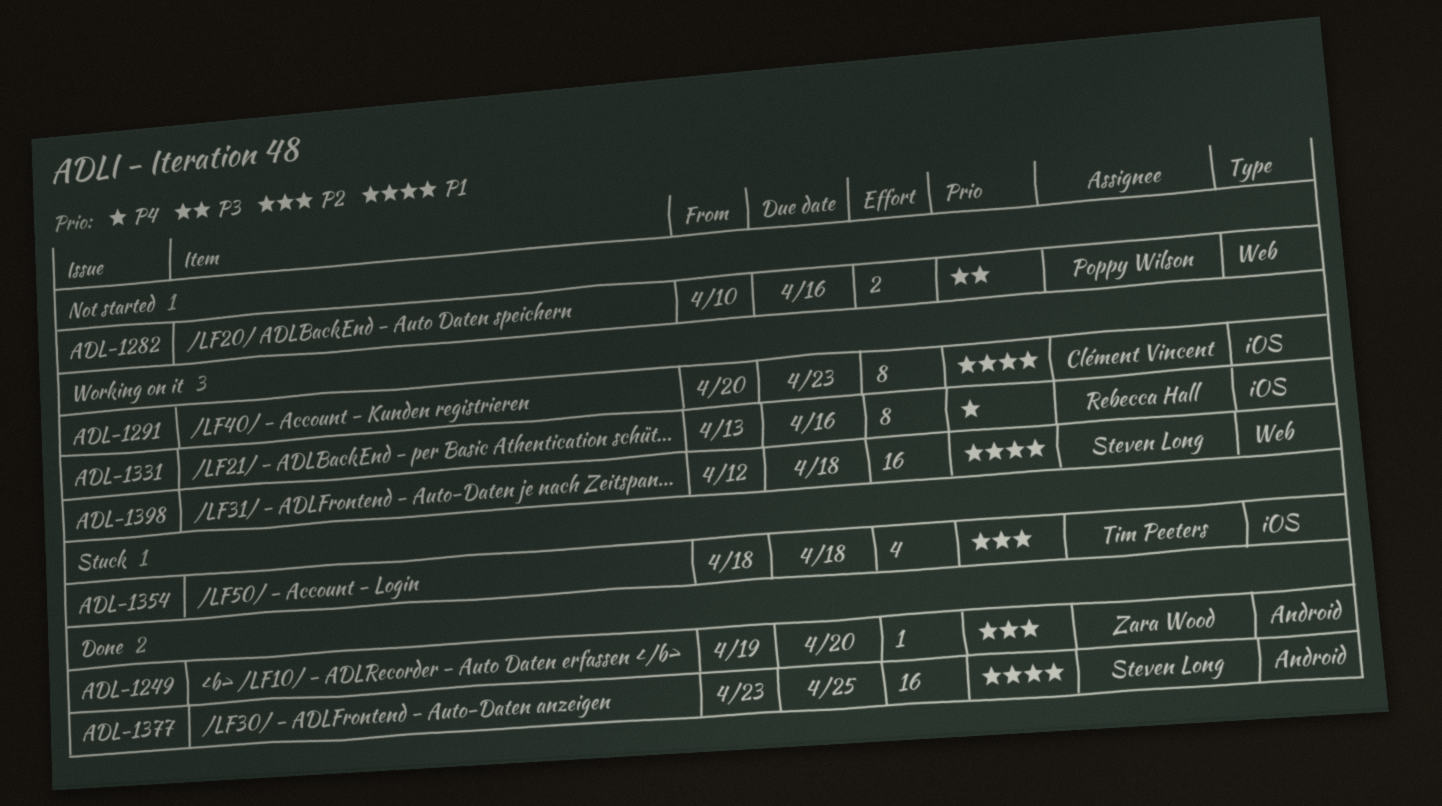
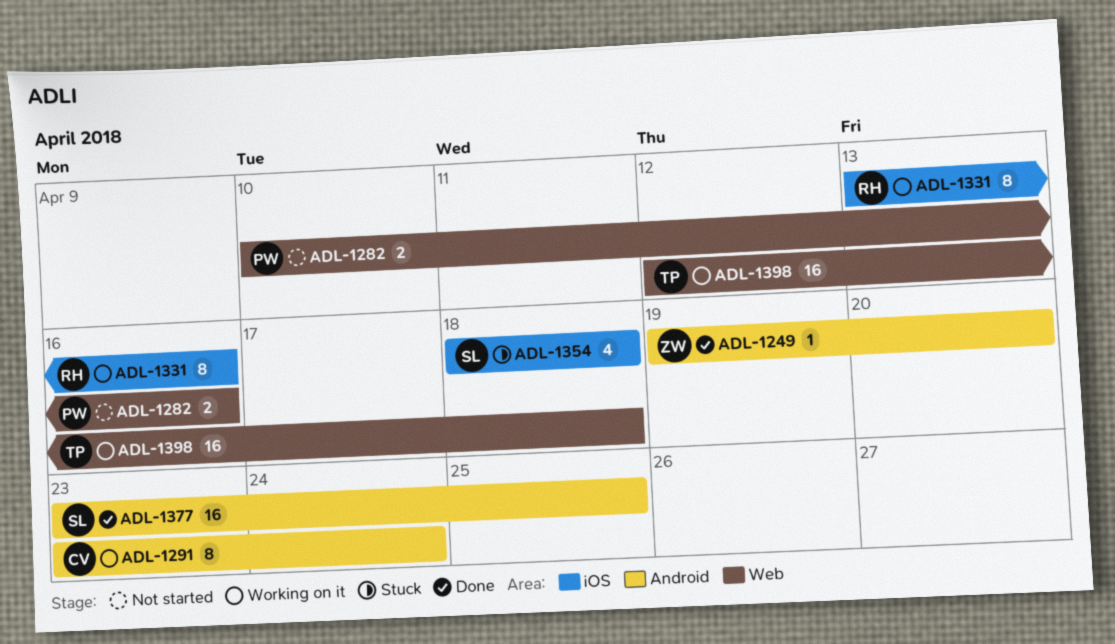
ADL-1291, label: iOS -> Android
ADL-1291, start: Apr 20 -> Apr 23
ADL-1291, due: Apr 23 -> Apr 24
ADL-1354, owner: Tim Peeters -> Steven Long
ADL-1398, owner: Steven Long -> Tim Peeters

